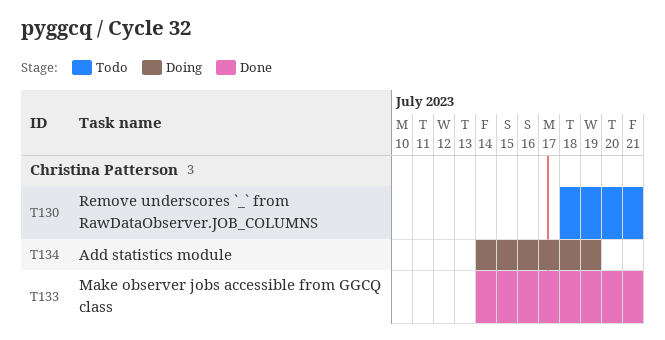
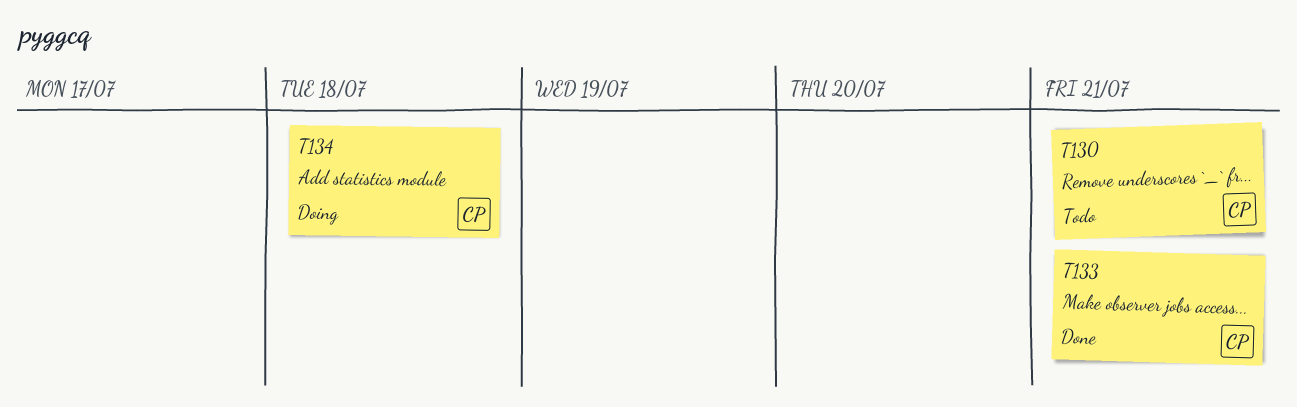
T134, due: Jul 19 -> Jul 18

